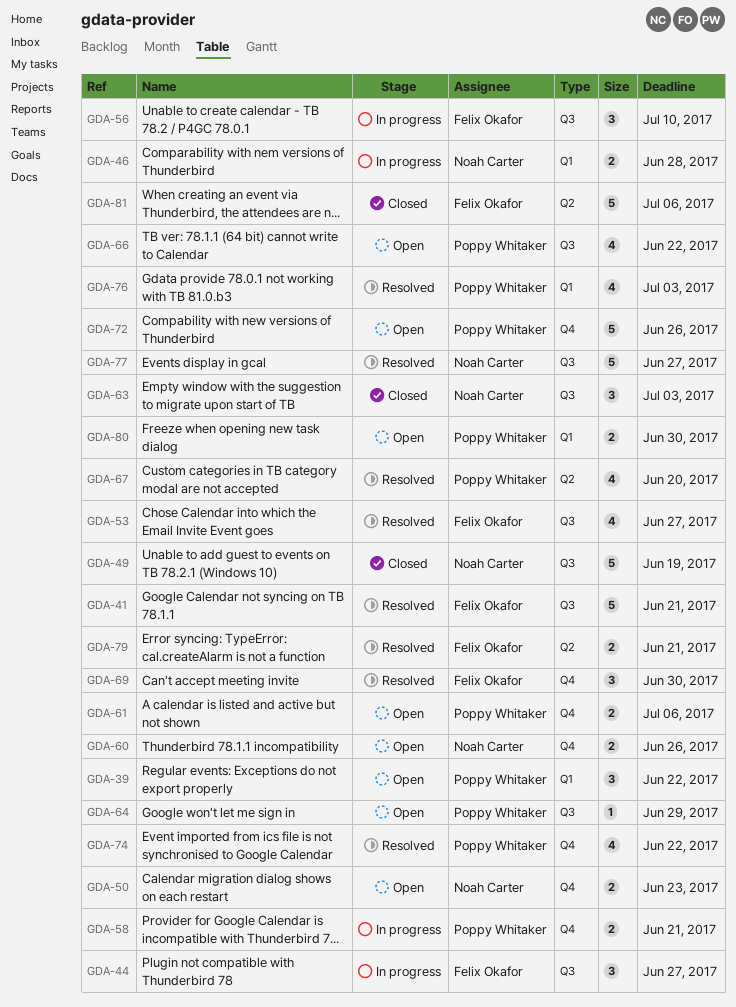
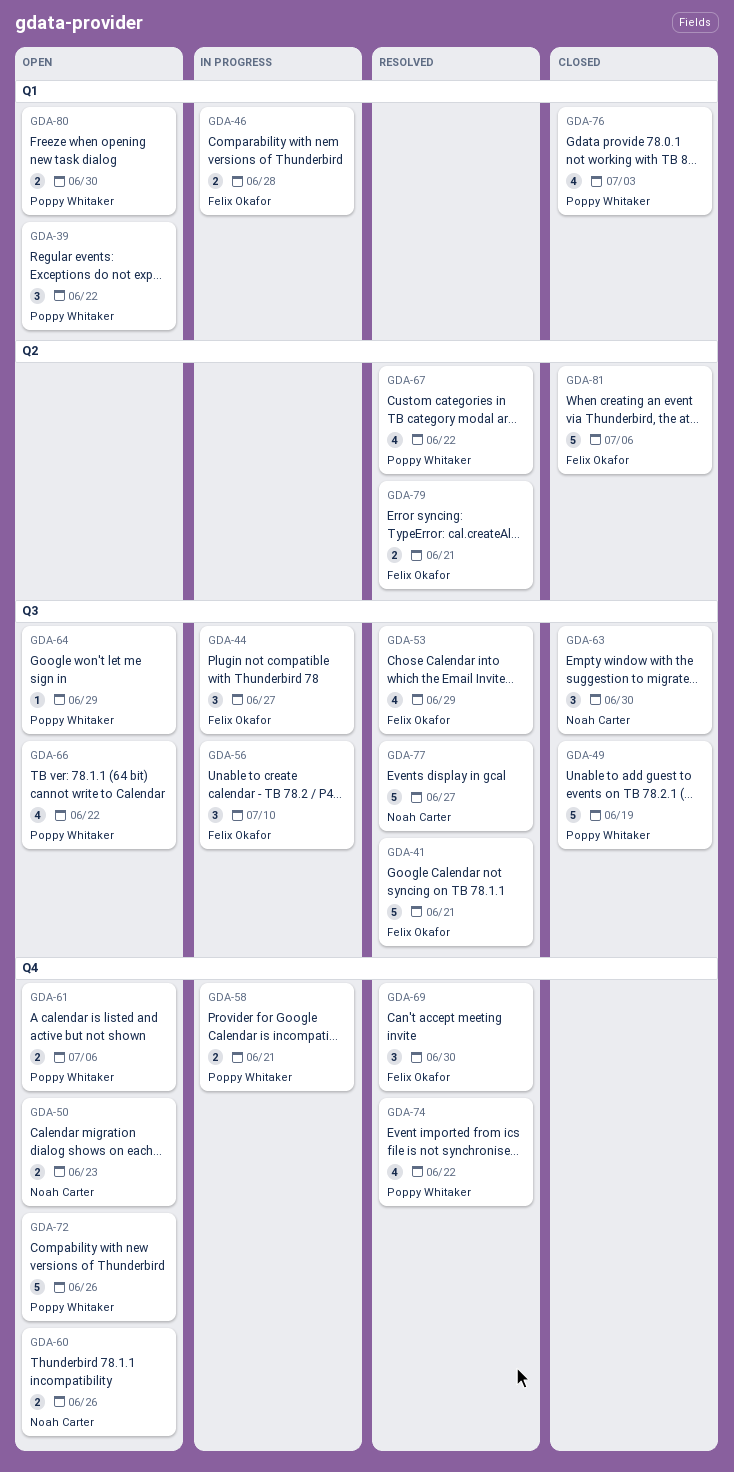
GDA-46, owner: Noah Carter -> Felix Okafor
GDA-49, owner: Noah Carter -> Poppy Whitaker
GDA-53, due: Jun 27 -> Jun 29
GDA-63, due: Jul 3 -> Jun 30
GDA-67, due: Jun 20 -> Jun 22
GDA-76, status: Resolved -> Closed

